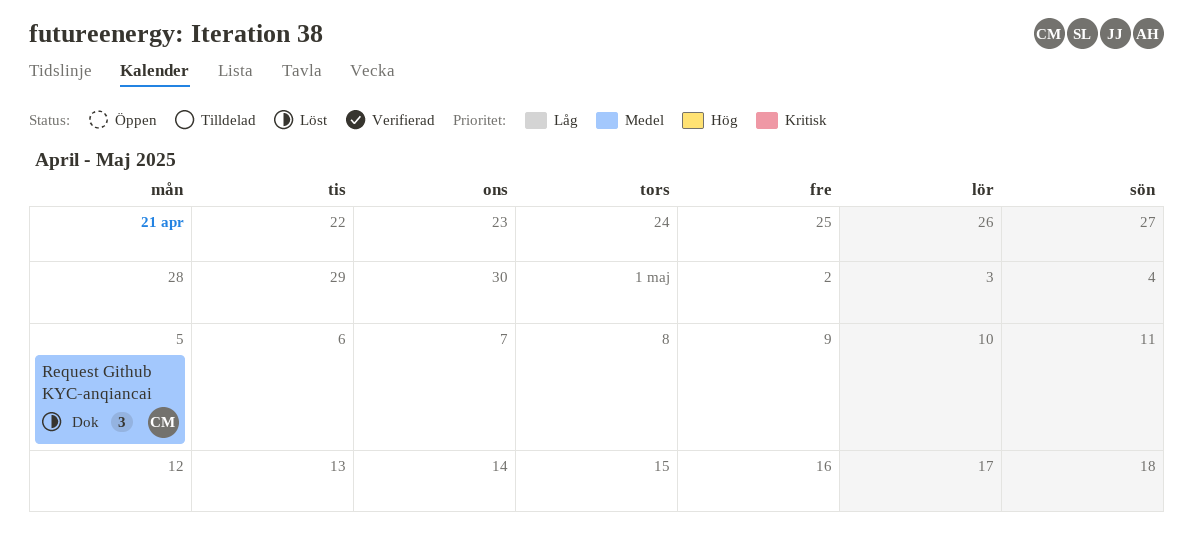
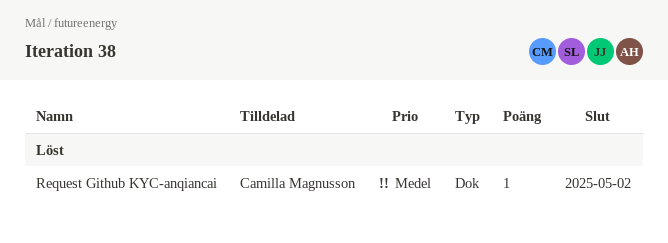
Request Github KYC-anqiancai, estimate: 3 -> 1
Request Github KYC-anqiancai, due: May 5 -> May 2

